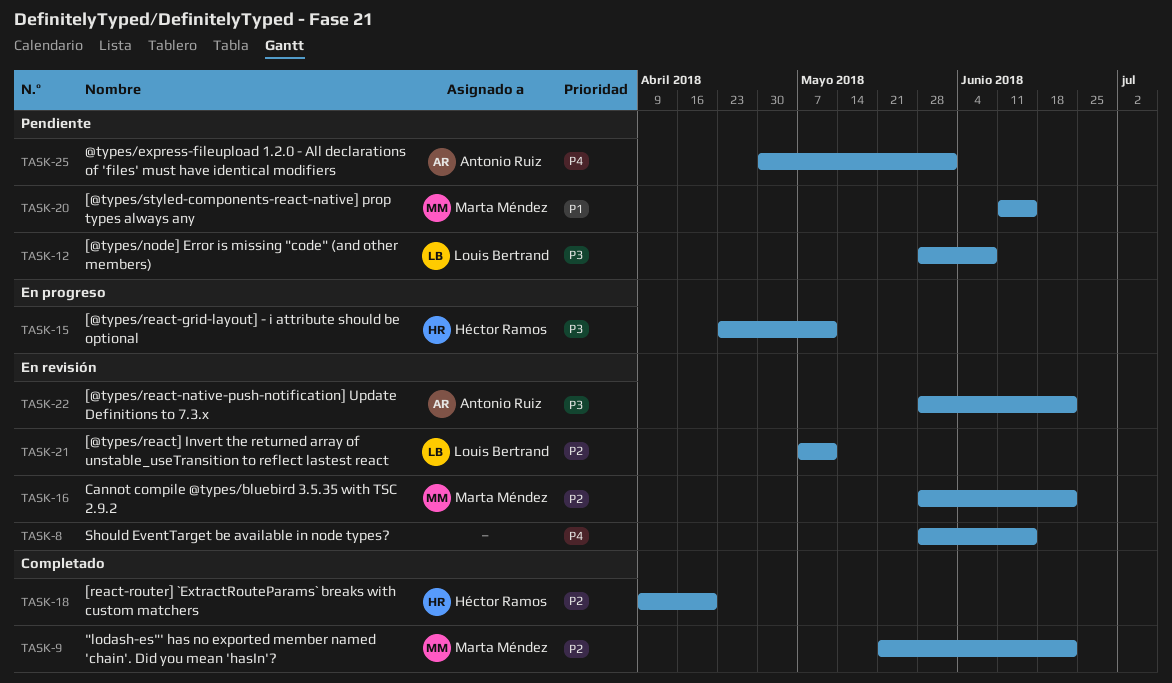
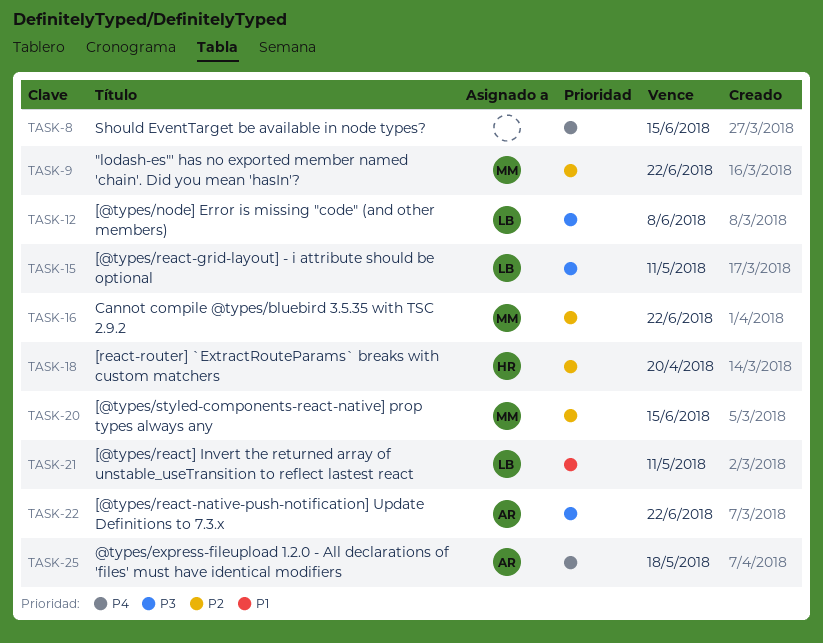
TASK-15, owner: Héctor Ramos -> Louis Bertrand
TASK-20, priority: P1 -> P2
TASK-21, priority: P2 -> P1
TASK-25, due: Jun 1 -> May 18

